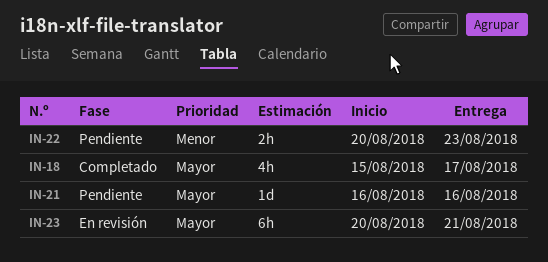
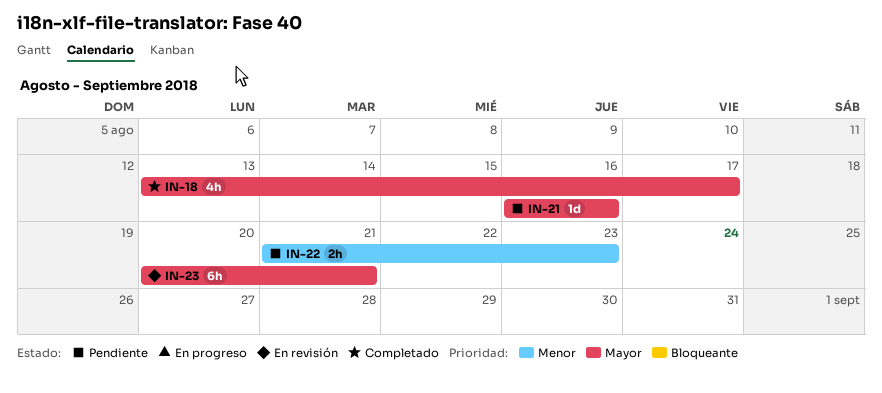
IN-18, start: Aug 15 -> Aug 13
IN-22, start: Aug 20 -> Aug 21

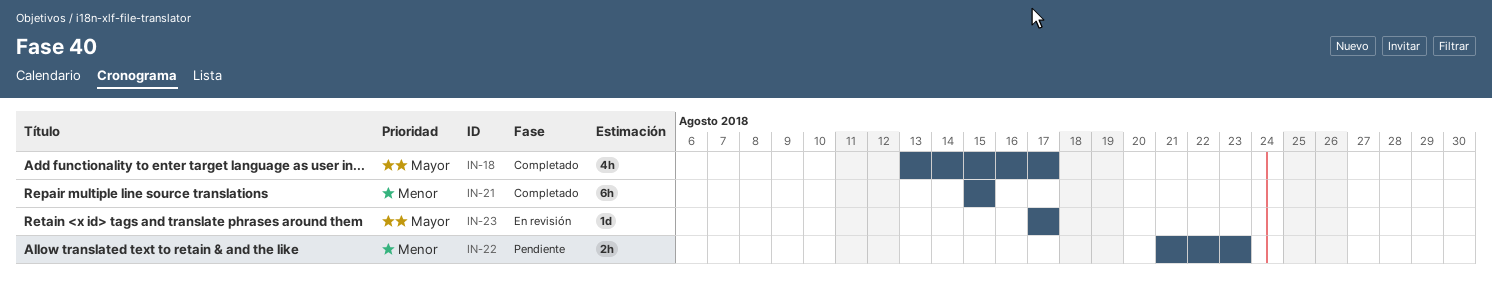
IN-21, status: Pendiente -> Completado
IN-21, priority: Mayor -> Menor
IN-21, estimate: 1d -> 6h
IN-21, start: Aug 16 -> Aug 15
IN-21, due: Aug 16 -> Aug 15
IN-23, estimate: 6h -> 1d
IN-23, start: Aug 20 -> Aug 17
IN-23, due: Aug 21 -> Aug 17

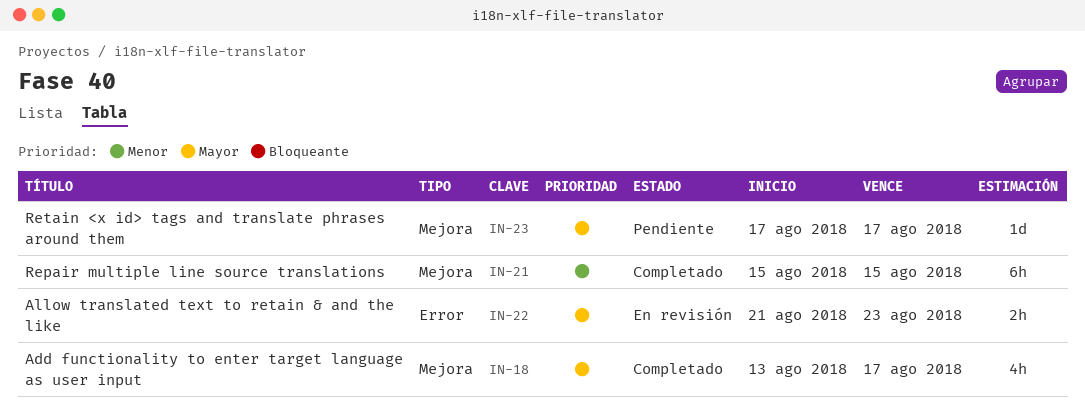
IN-22, status: Pendiente -> En revisión
IN-22, priority: Menor -> Mayor
IN-23, status: En revisión -> Pendiente

